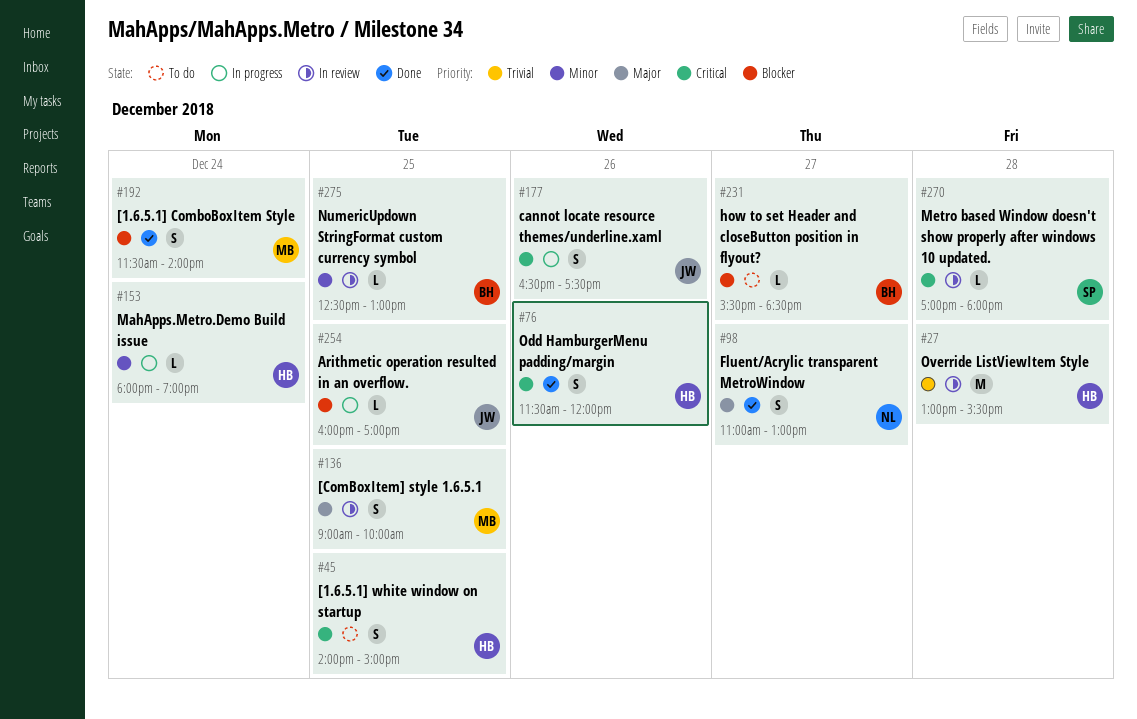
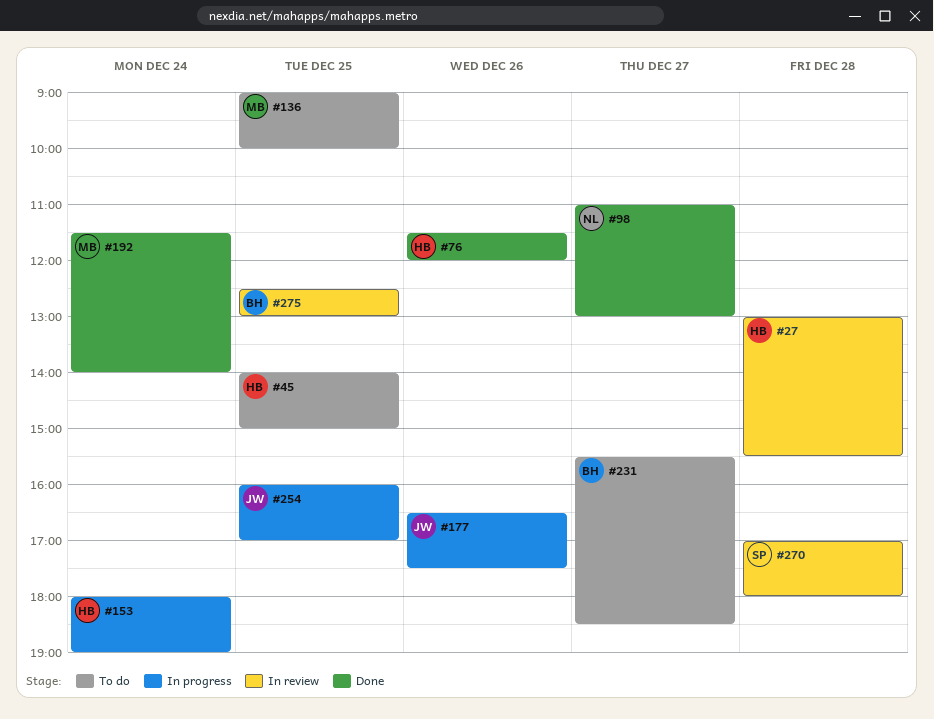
#136, status: In review -> To do

